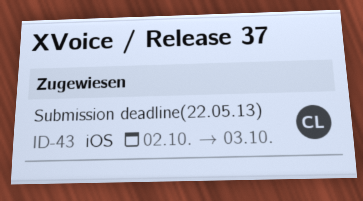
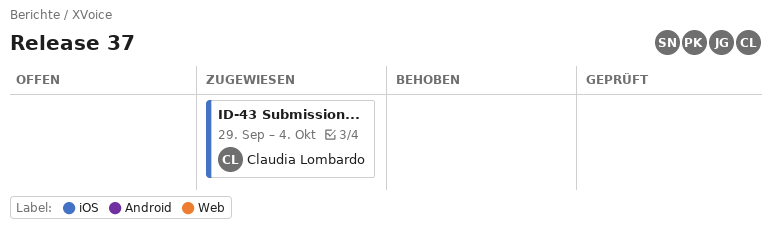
ID-43, start: Oct 2 -> Sep 29
ID-43, due: Oct 3 -> Oct 4

